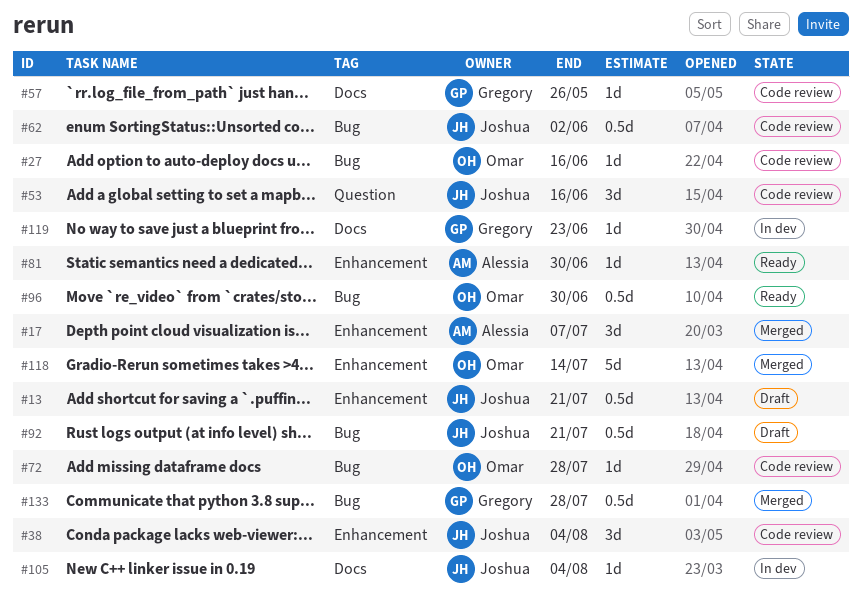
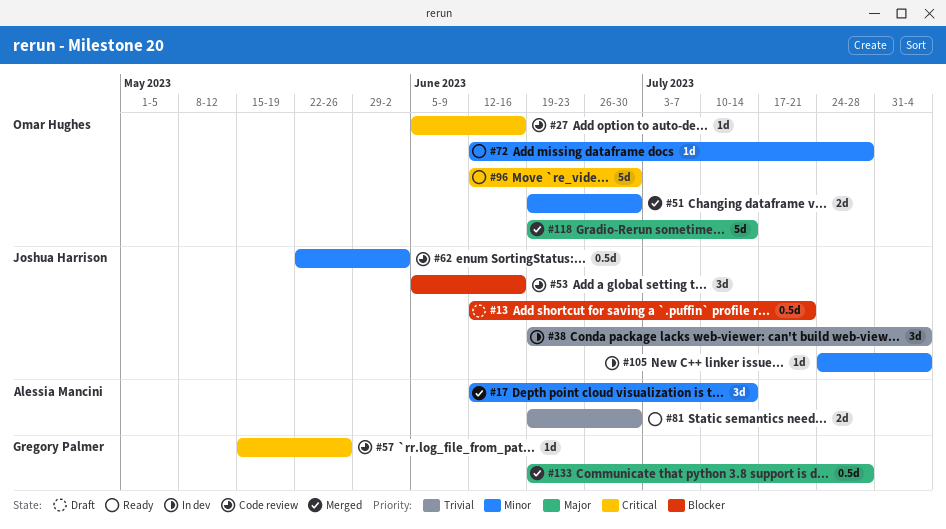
#17, due: Jul 7 -> Jul 14
#38, status: Code review -> In dev
#51: none -> present
#72, status: Code review -> Ready
#81, estimate: 1d -> 2d
#92: present -> none
#96, estimate: 0.5d -> 5d
#119: present -> none

